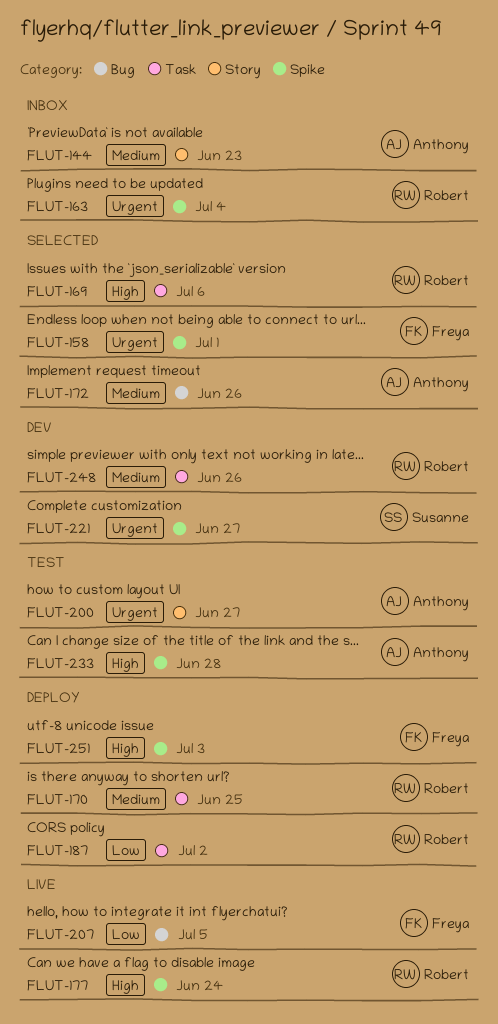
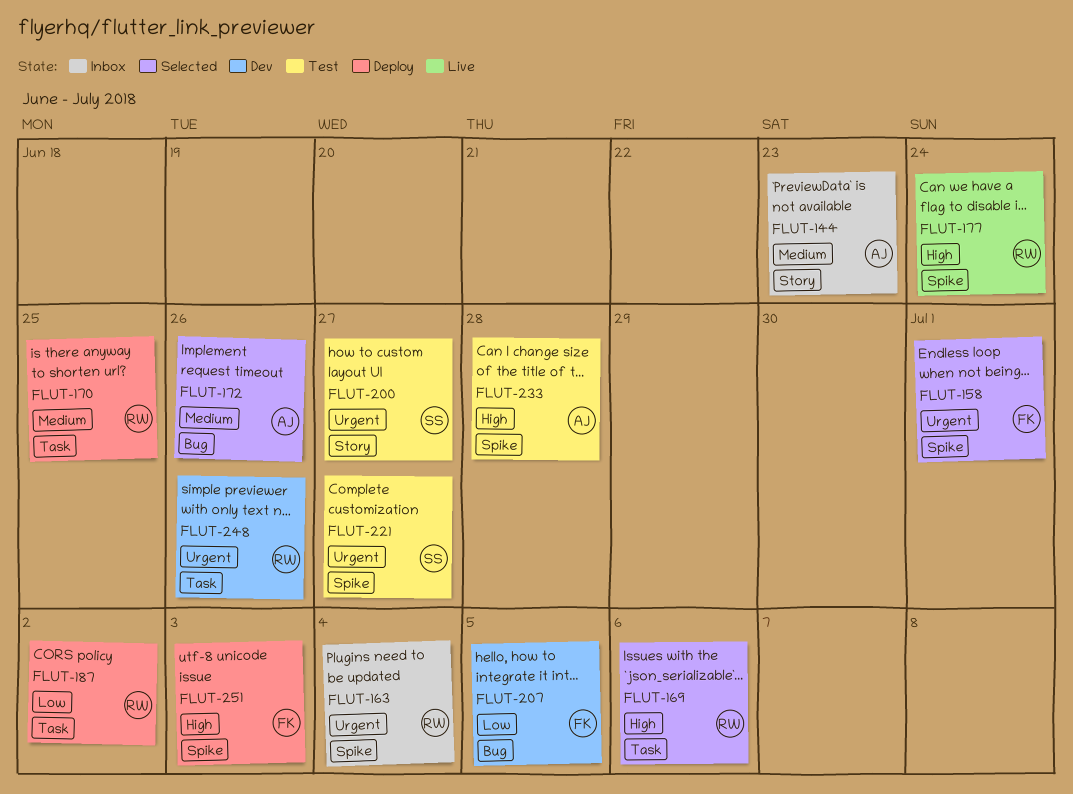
FLUT-200, owner: Anthony -> Susanne
FLUT-207, status: Live -> Dev
FLUT-221, status: Dev -> Test
FLUT-248, priority: Medium -> Urgent

